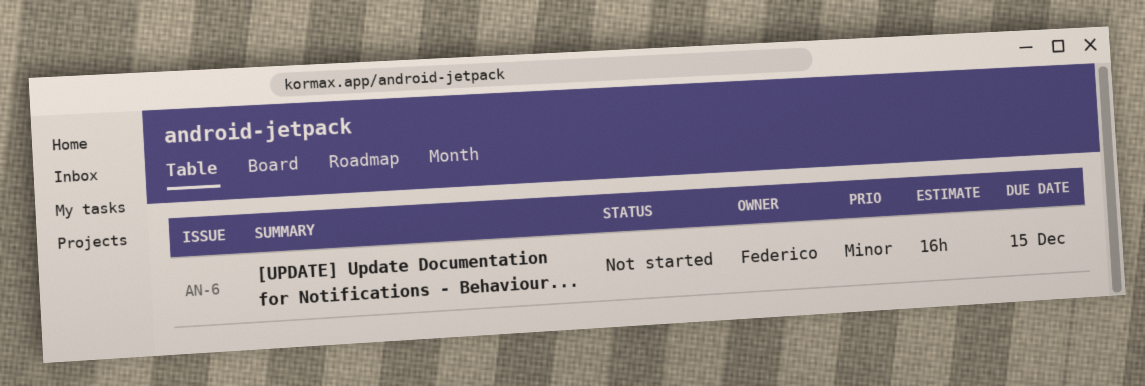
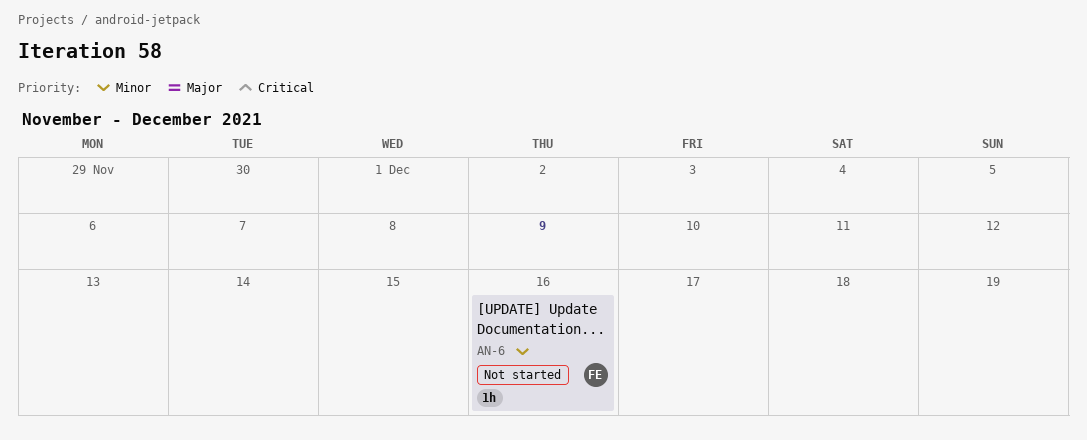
AN-6, estimate: 16h -> 1h
AN-6, due: Dec 15 -> Dec 16

